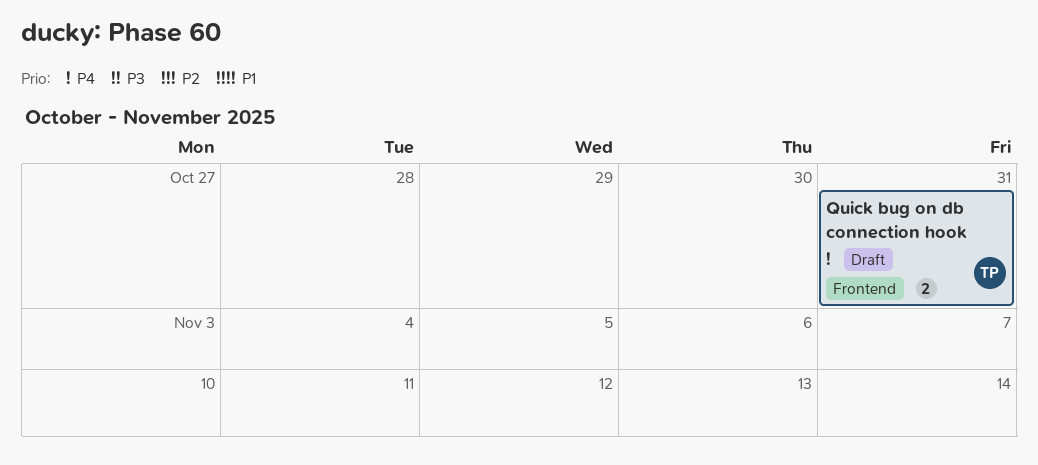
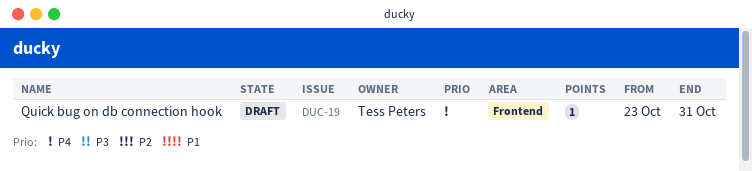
Quick bug on db connection hook, estimate: 2 -> 1

